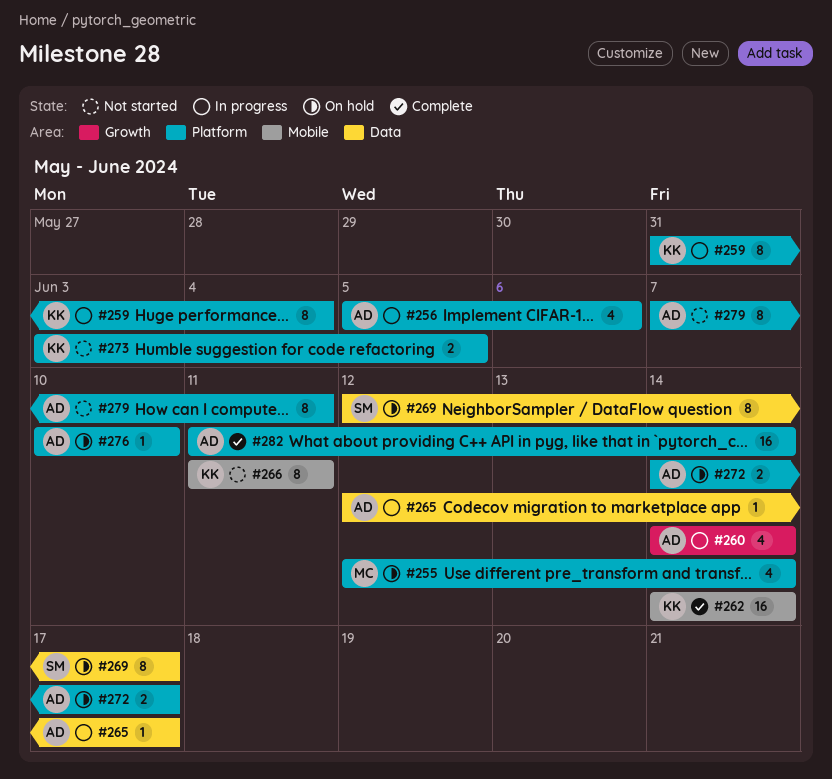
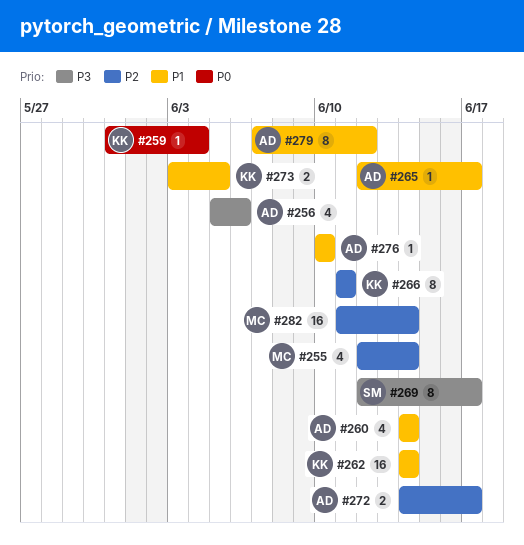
#259, estimate: 8 -> 1
#279, due: Jun 11 -> Jun 12
#282, owner: AD -> MC

